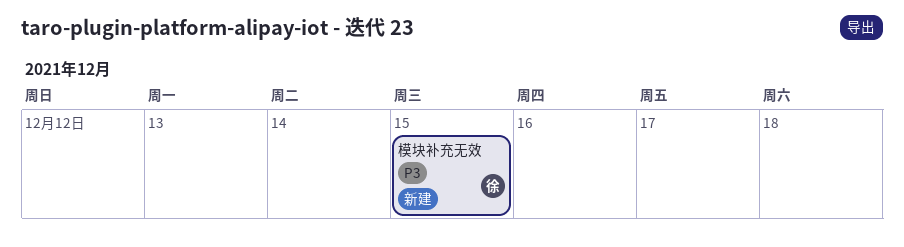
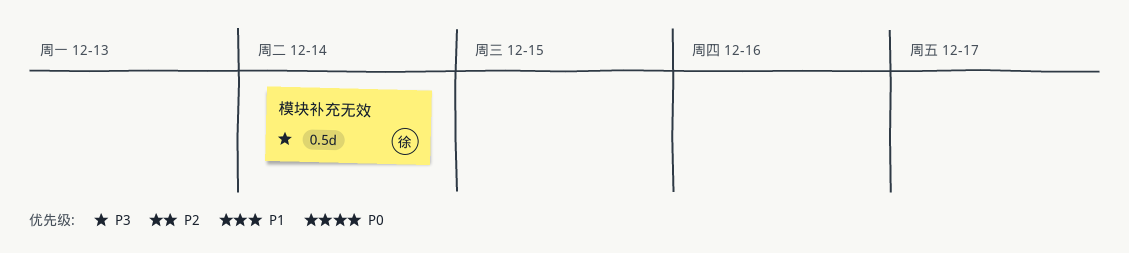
模块补充无效, due: Dec 15 -> Dec 14

